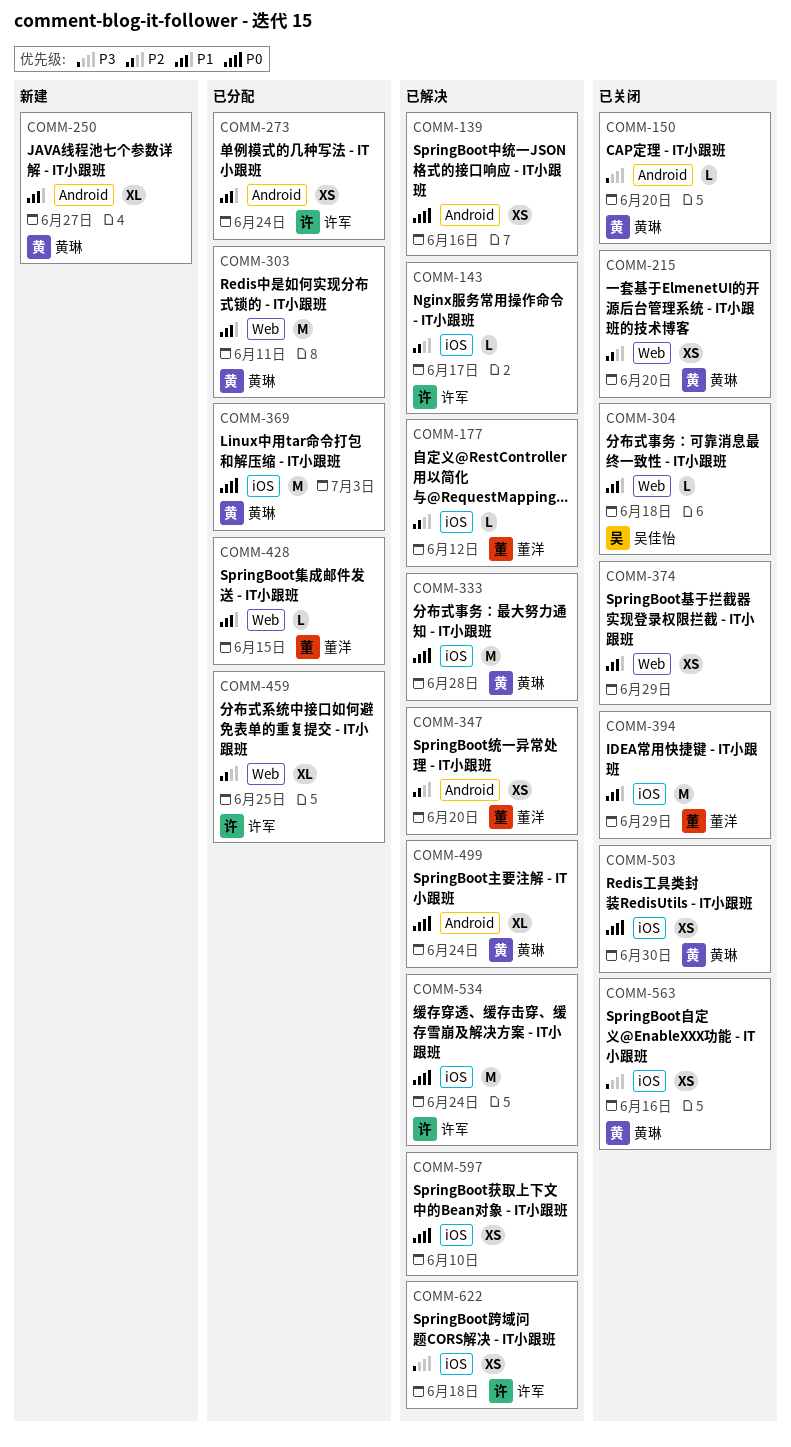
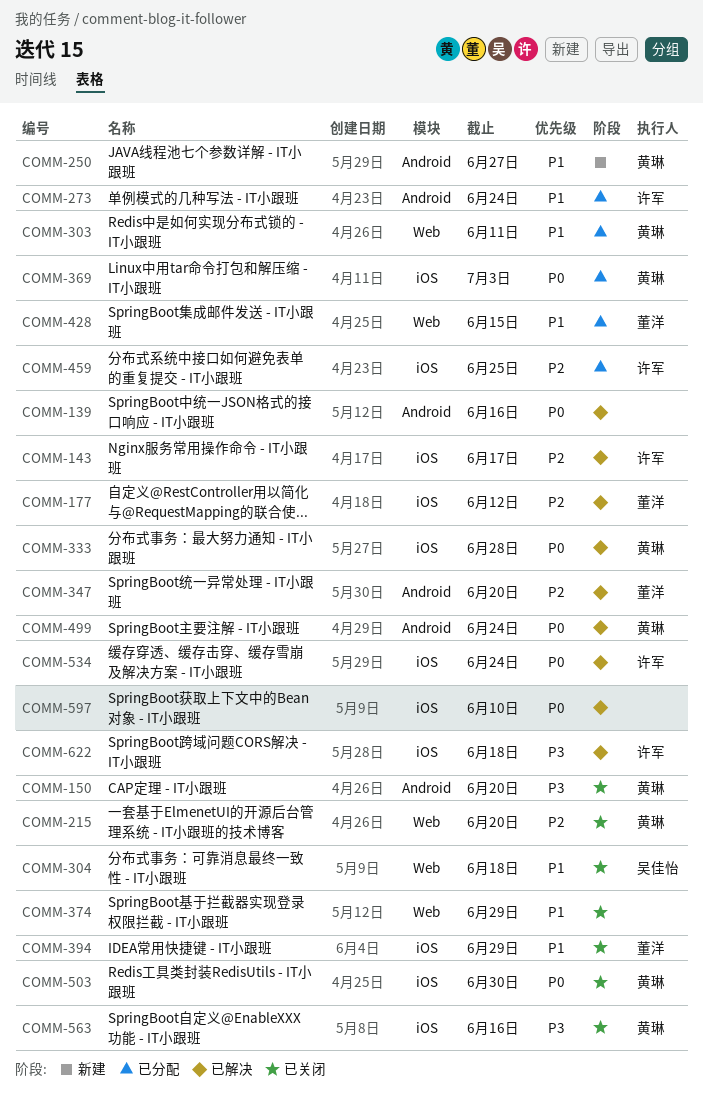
COMM-459, label: Web -> iOS

